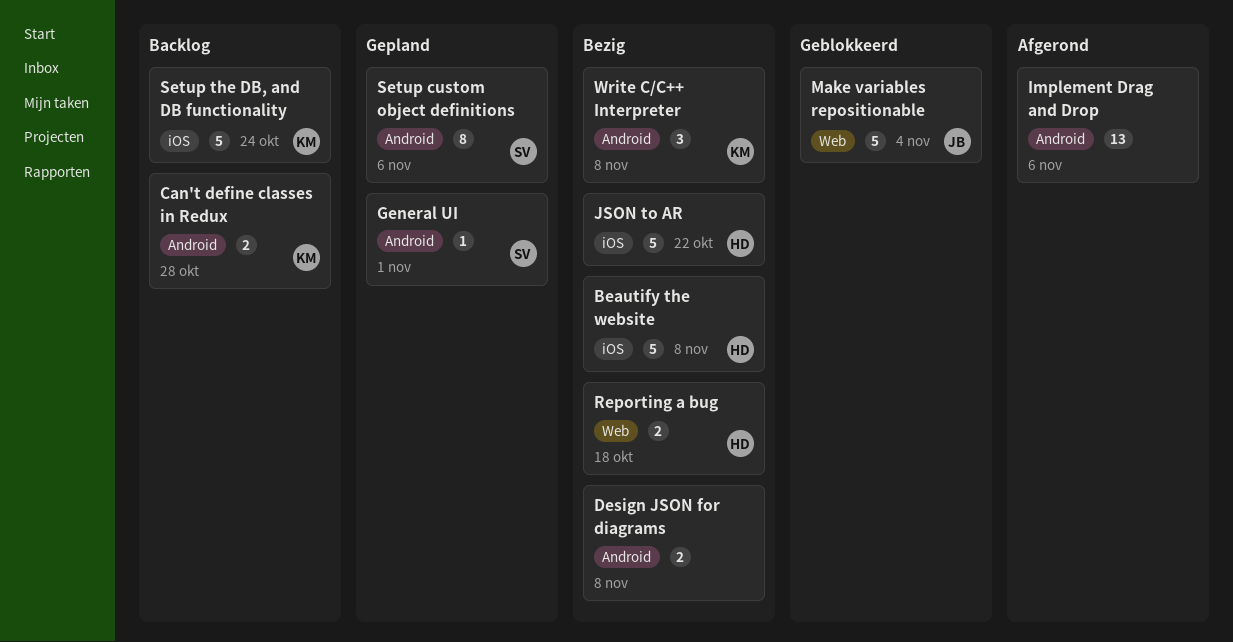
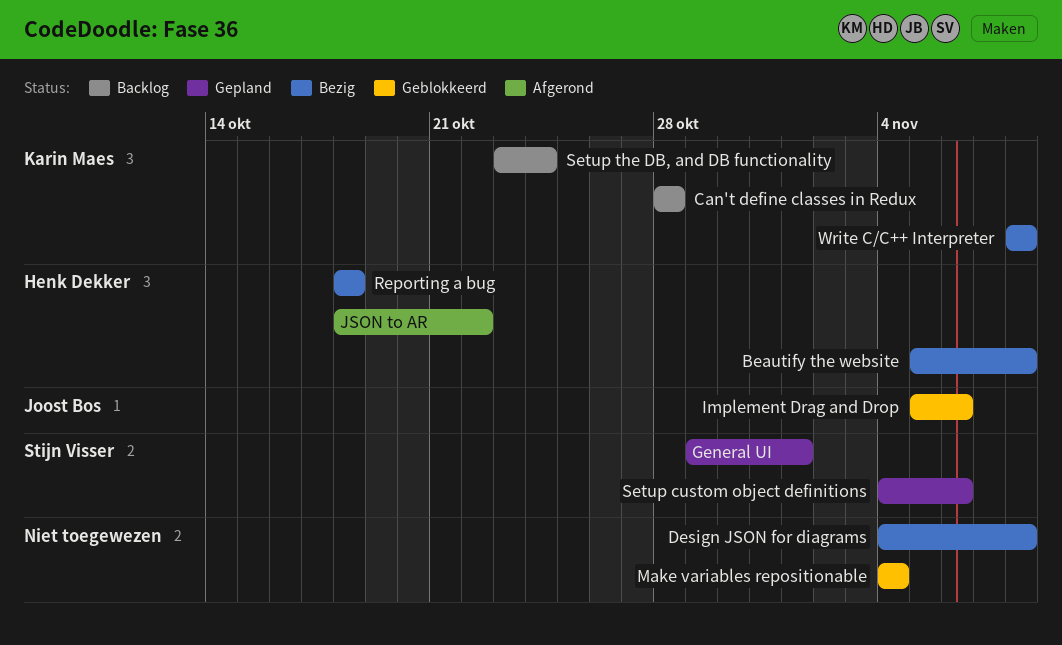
Implement Drag and Drop, status: Afgerond -> Geblokkeerd
Implement Drag and Drop, owner: none -> Joost Bos
JSON to AR, status: Bezig -> Afgerond
Make variables repositionable, owner: Joost Bos -> none

